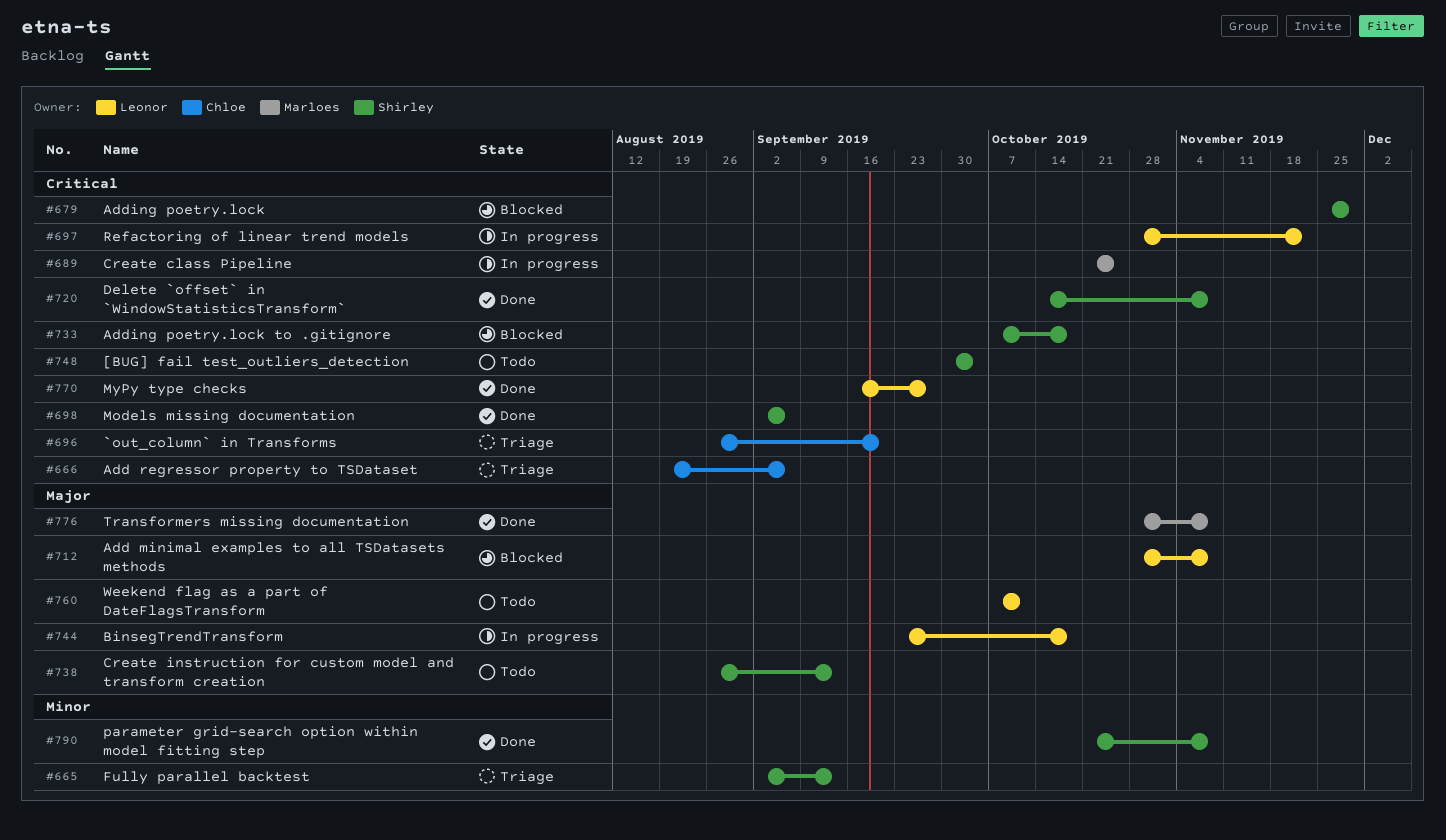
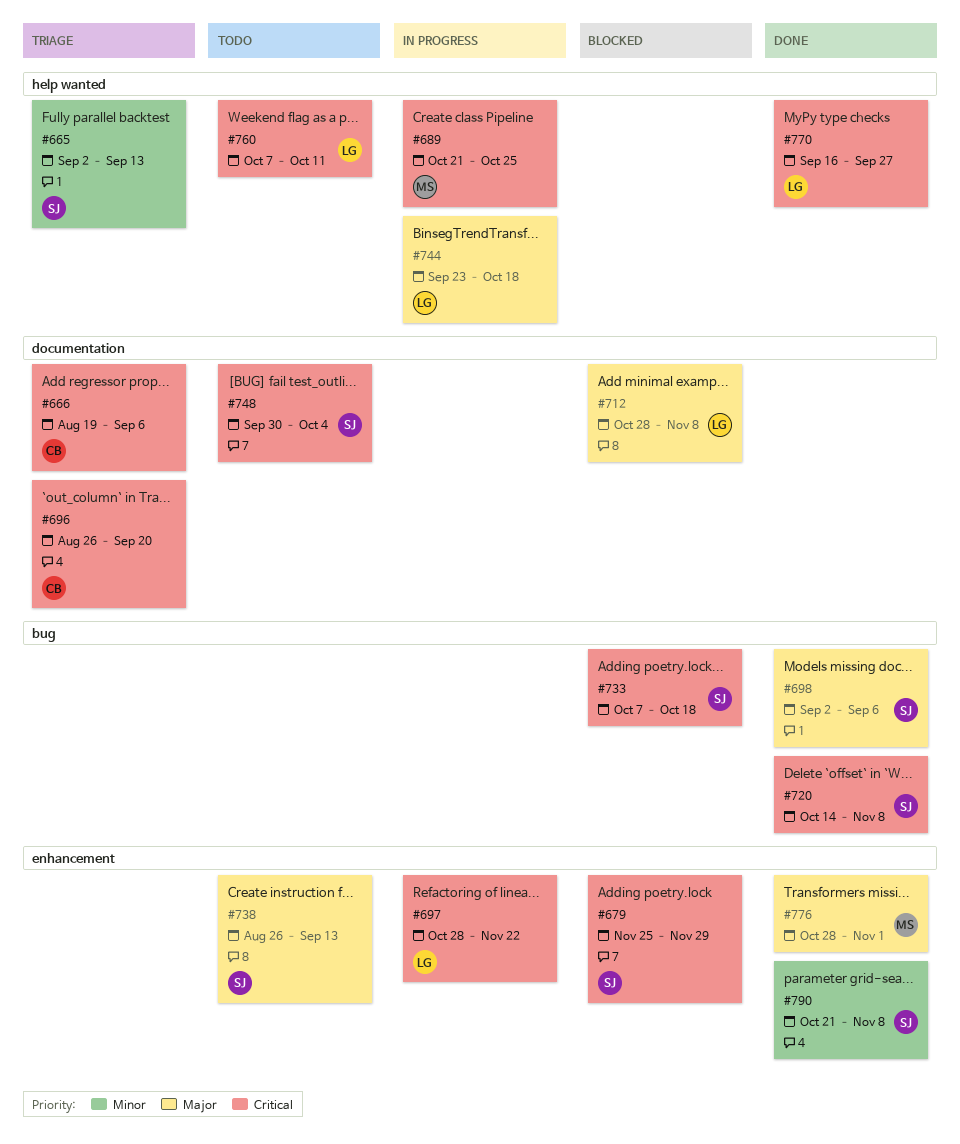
#698, priority: Critical -> Major
#760, priority: Major -> Critical
#776, due: Nov 8 -> Nov 1

